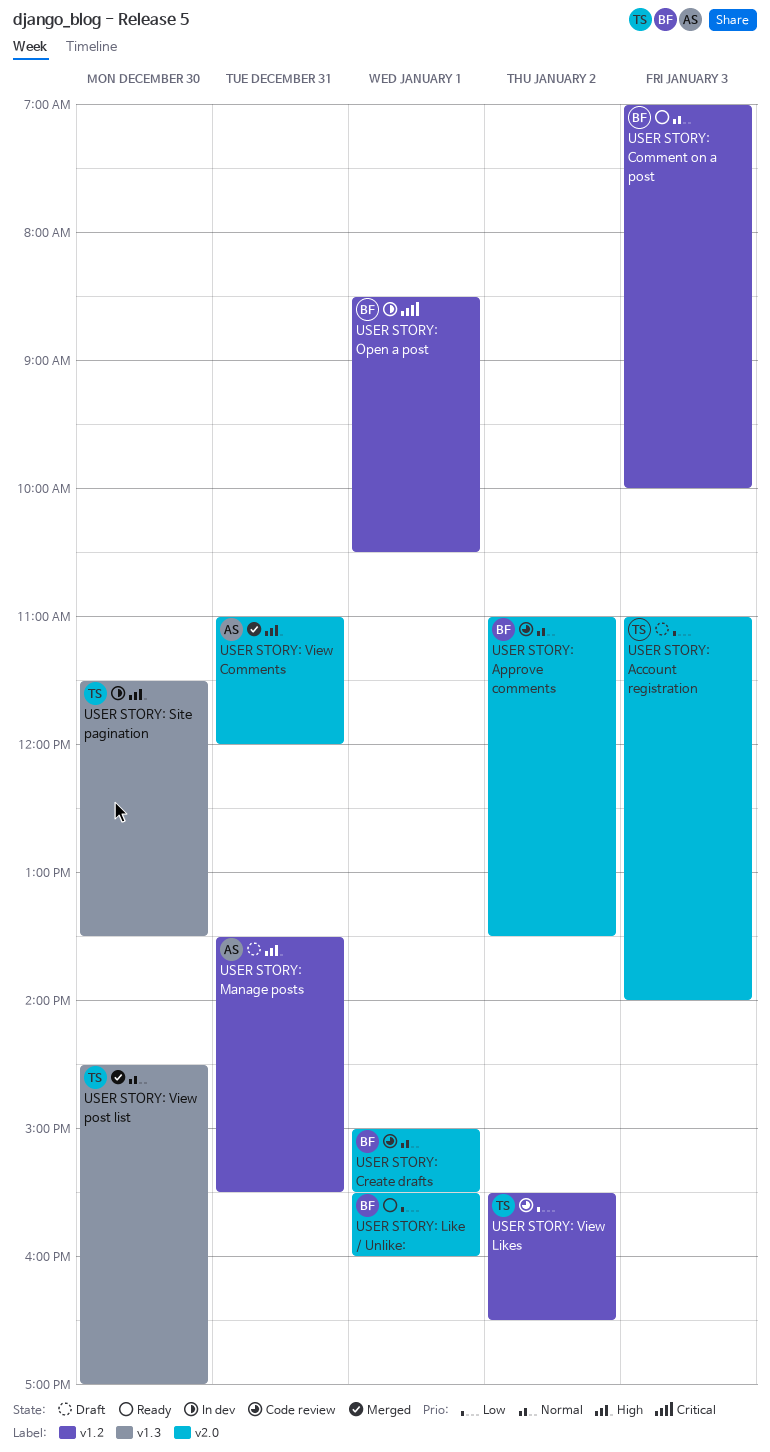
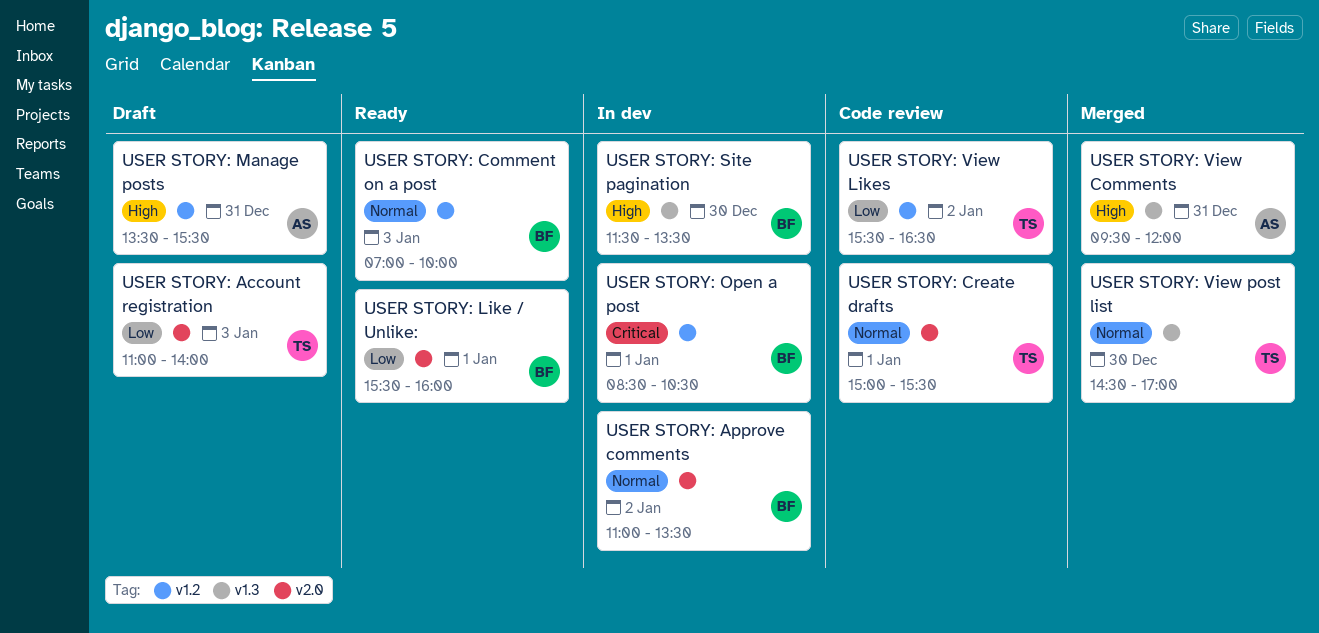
USER STORY: Approve comments, status: Code review -> In dev
USER STORY: Create drafts, owner: BF -> TS
USER STORY: Site pagination, owner: TS -> BF
USER STORY: View Comments, label: v2.0 -> v1.3
USER STORY: View Comments, begins: 11:00 -> 09:30

